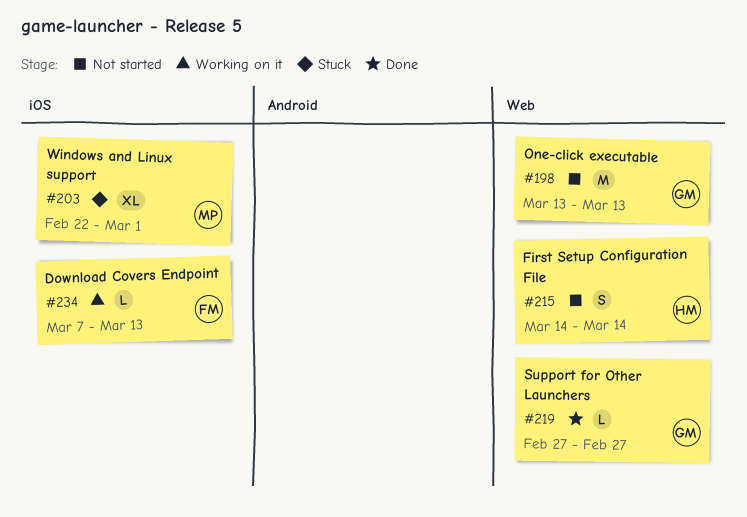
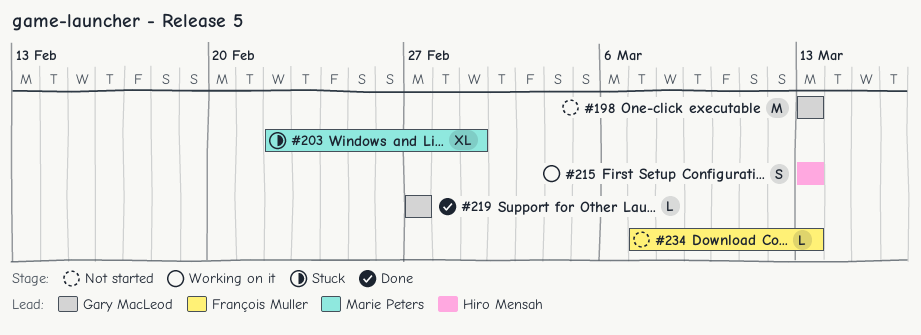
#215, status: Not started -> Working on it
#215, start: Mar 14 -> Mar 13
#215, due: Mar 14 -> Mar 13
#234, status: Working on it -> Not started

